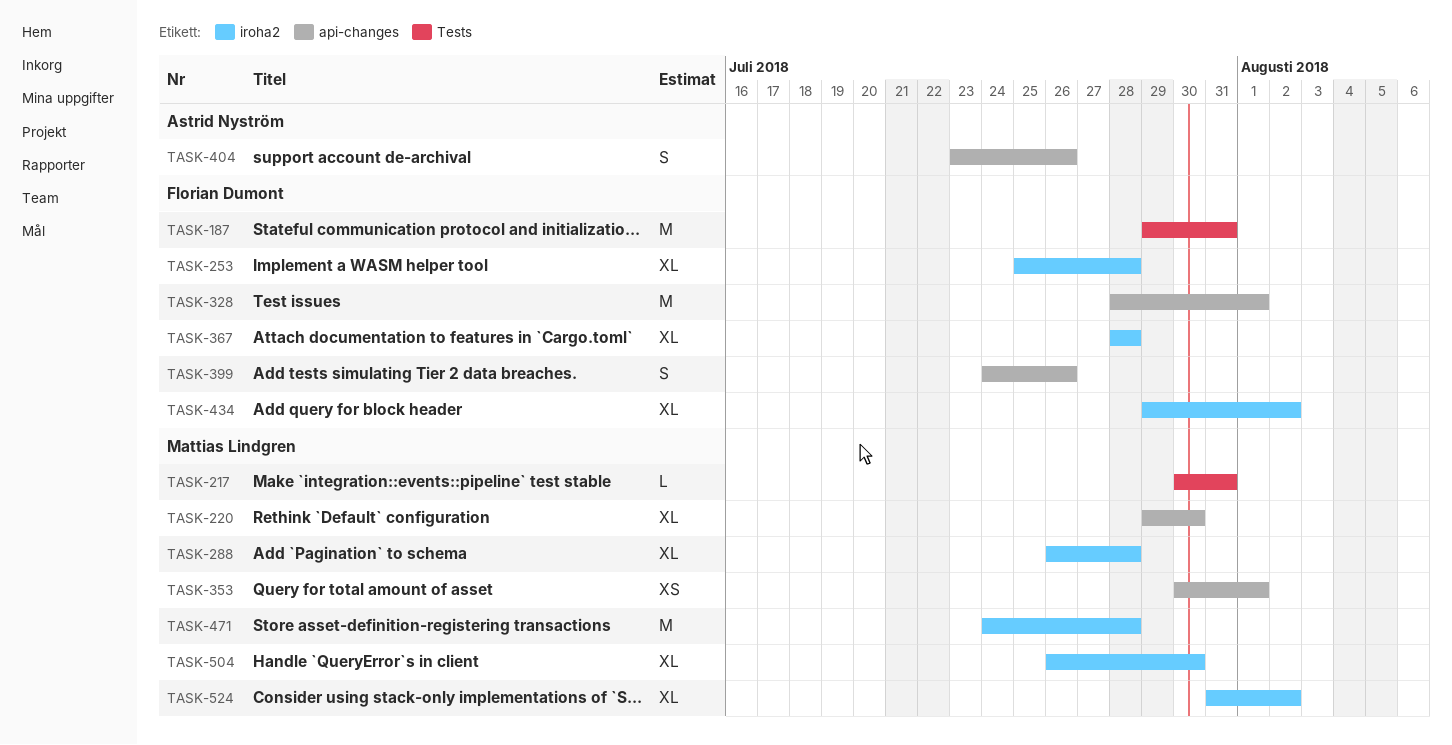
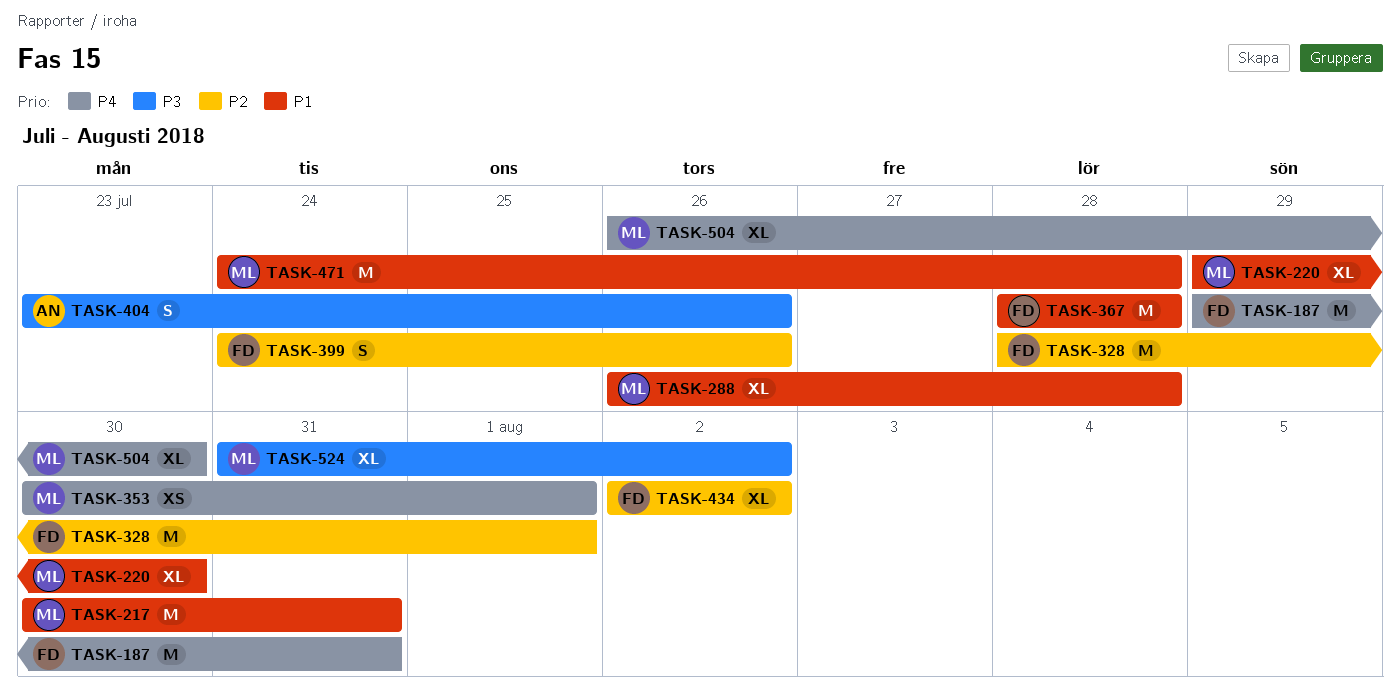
TASK-217, estimate: L -> M
TASK-253: present -> none
TASK-367, estimate: XL -> M
TASK-434, start: Jul 29 -> Aug 2

